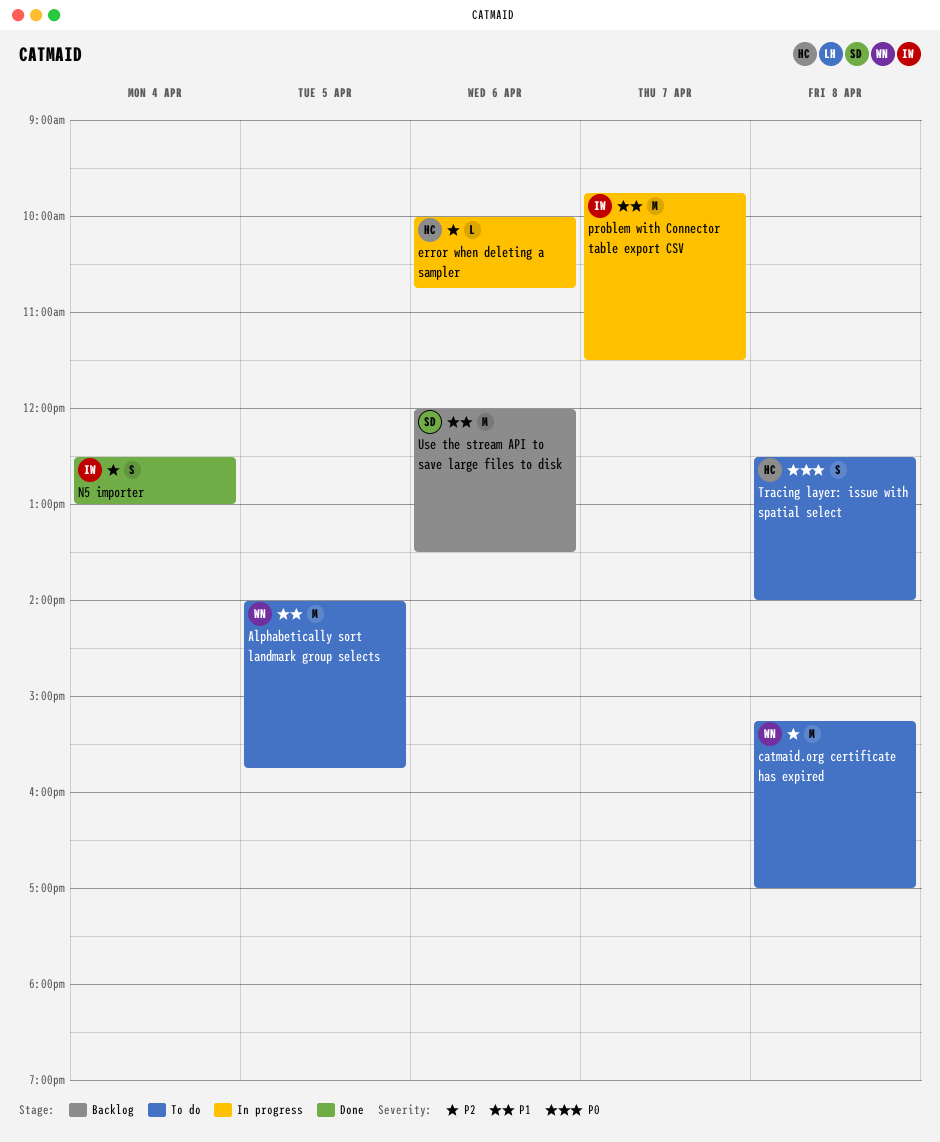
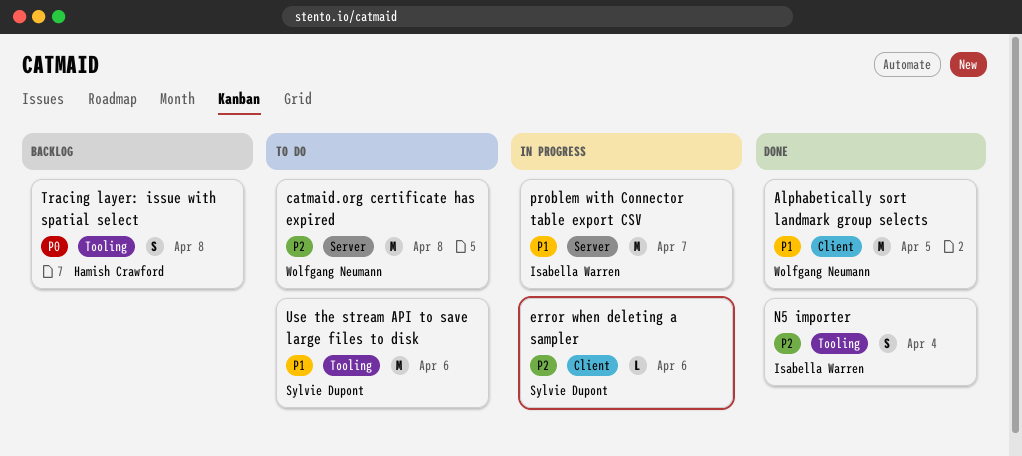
Alphabetically sort landmark group selects, status: To do -> Done
error when deleting a sampler, owner: Hamish Crawford -> Sylvie Dupont
Tracing layer: issue with spatial select, status: To do -> Backlog
Use the stream API to save large files to disk, status: Backlog -> To do

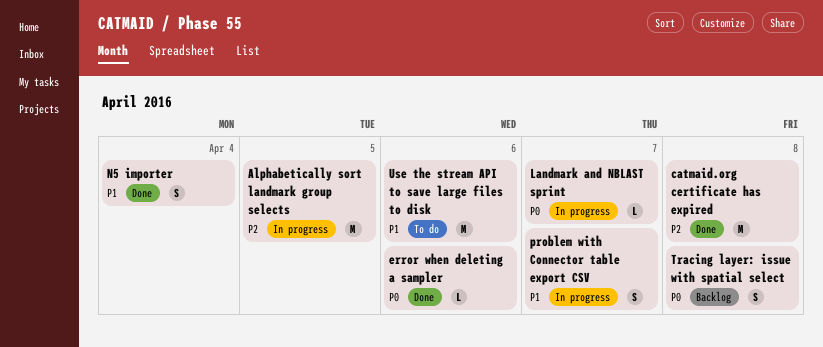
Alphabetically sort landmark group selects, status: Done -> In progress
Alphabetically sort landmark group selects, priority: P1 -> P2
catmaid.org certificate has expired, status: To do -> Done
error when deleting a sampler, status: In progress -> Done
error when deleting a sampler, priority: P2 -> P0
Landmark and NBLAST sprint: none -> present
N5 importer, priority: P2 -> P1
problem with Connector table export CSV, estimate: M -> S

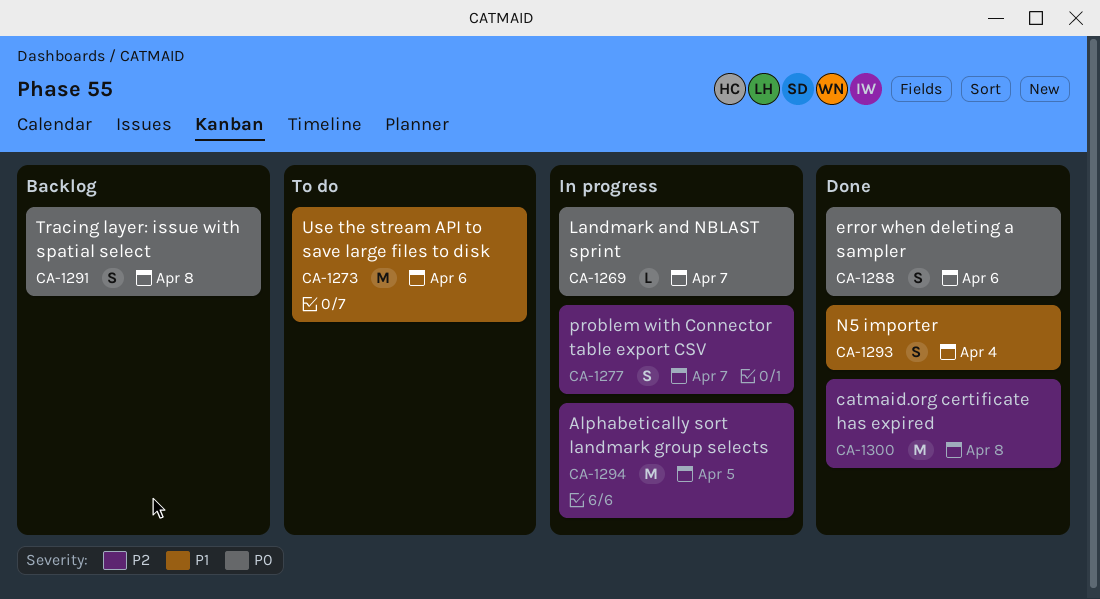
error when deleting a sampler, estimate: L -> S
problem with Connector table export CSV, priority: P1 -> P2

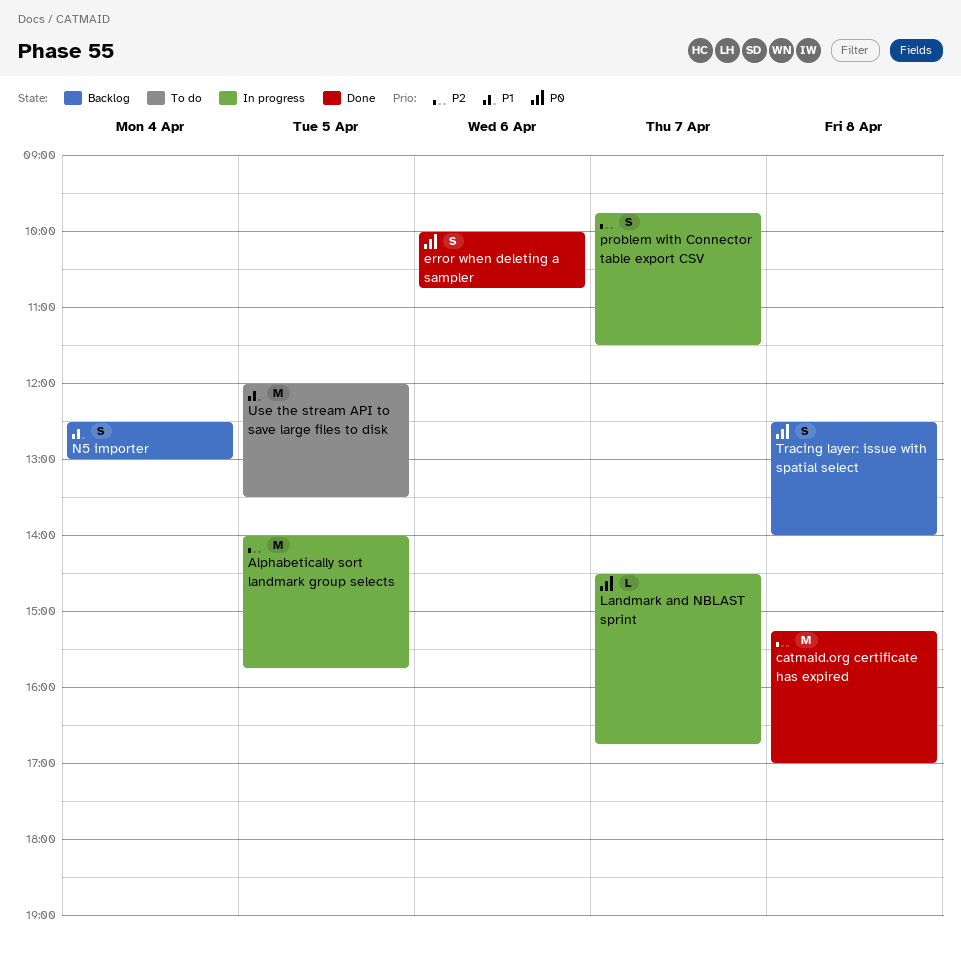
N5 importer, status: Done -> Backlog
Use the stream API to save large files to disk, day: Apr 6 -> Apr 5

